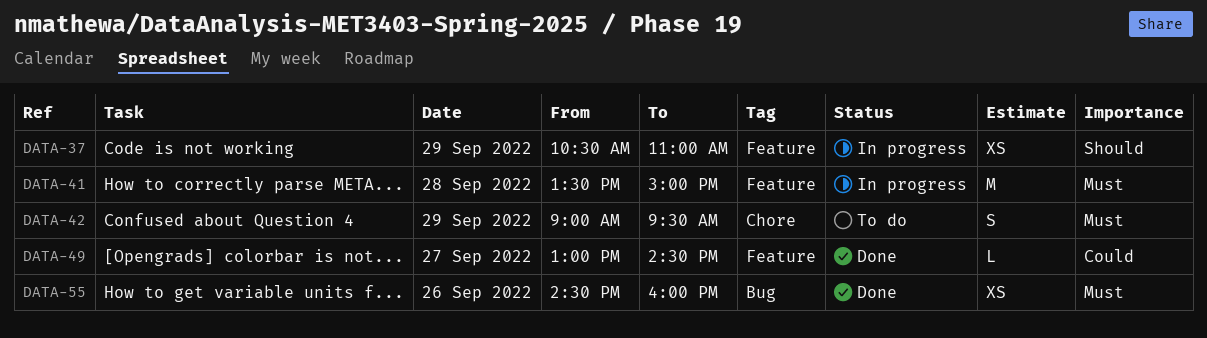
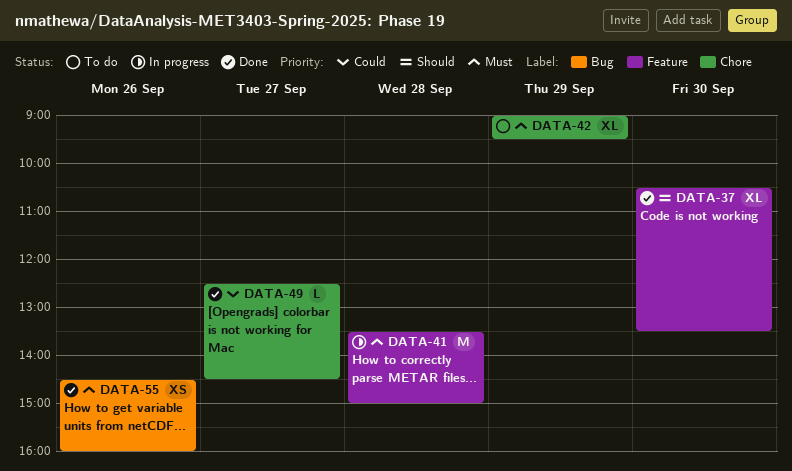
DATA-37, status: In progress -> Done
DATA-37, estimate: XS -> XL
DATA-37, day: Sep 29 -> Sep 30
DATA-37, ends: 11:00 -> 13:30
DATA-42, estimate: S -> XL
DATA-49, label: Feature -> Chore
DATA-49, begins: 13:00 -> 12:30

